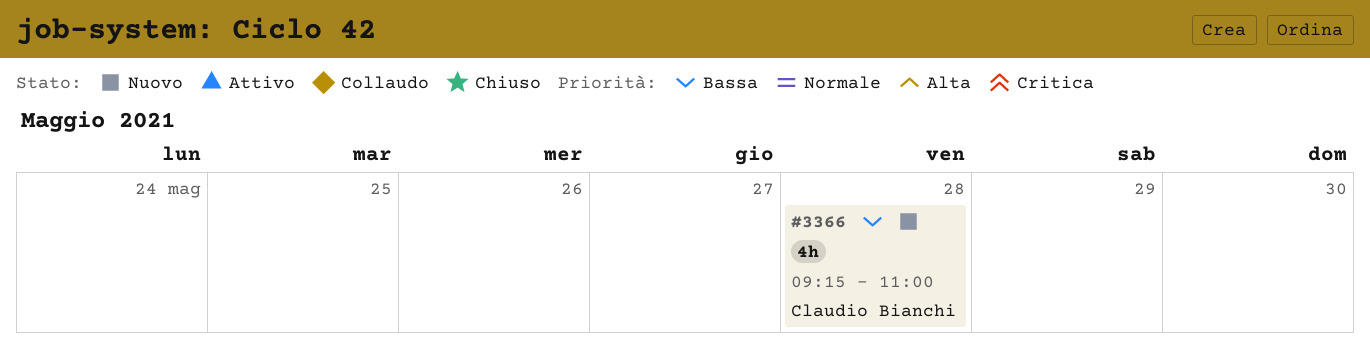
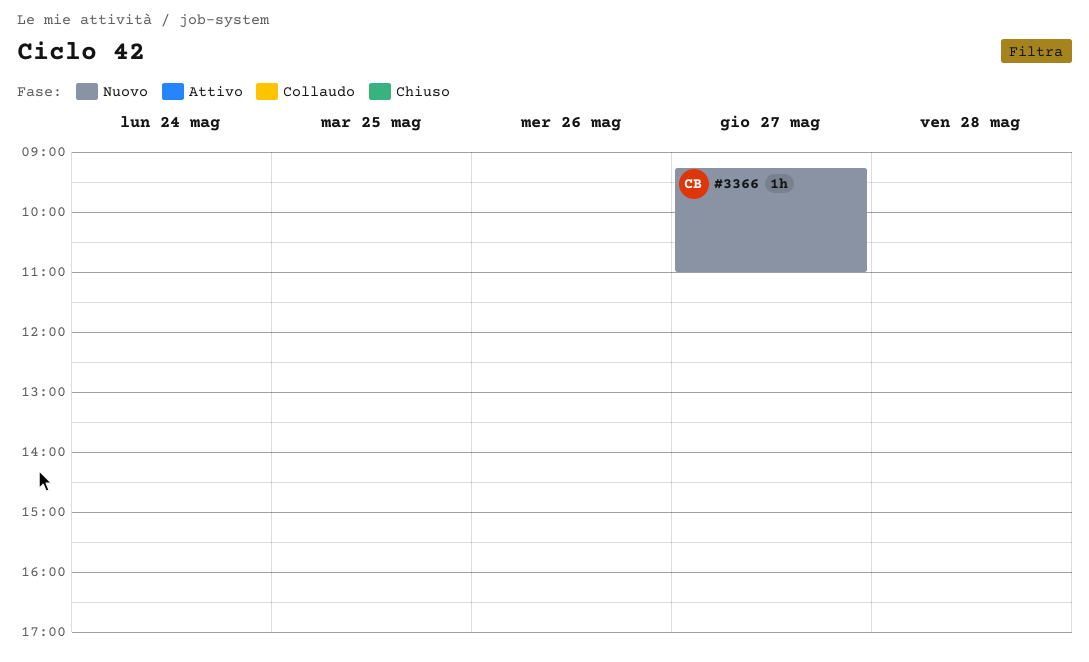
#3366, estimate: 4h -> 1h
#3366, day: May 28 -> May 27

